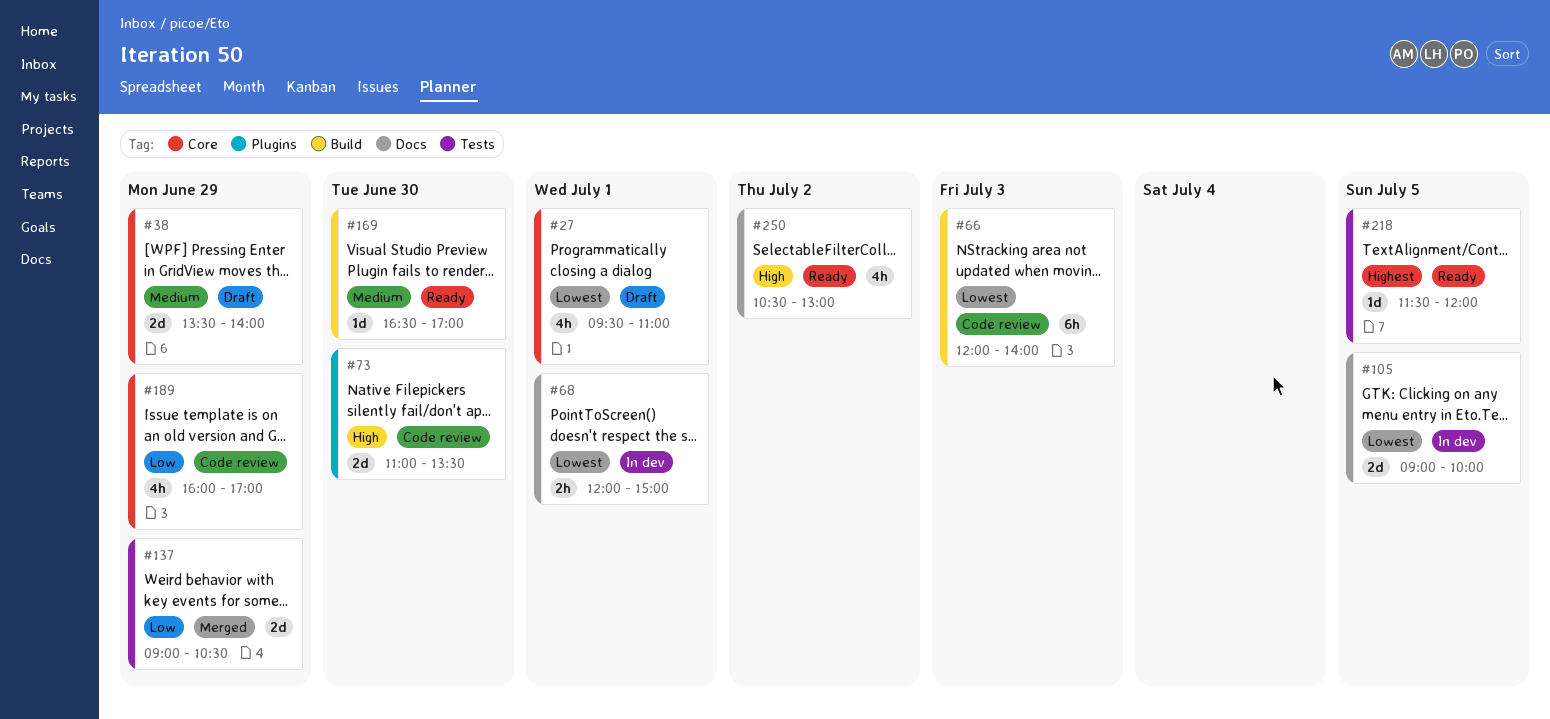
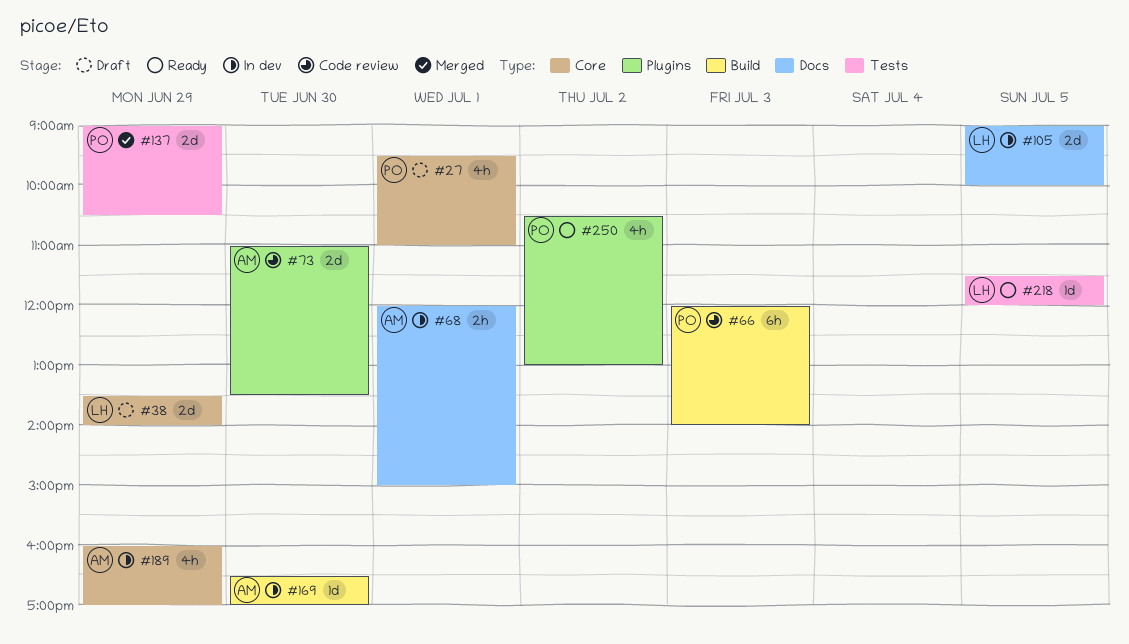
#169, status: Ready -> In dev
#189, status: Code review -> In dev
#250, label: Docs -> Plugins

